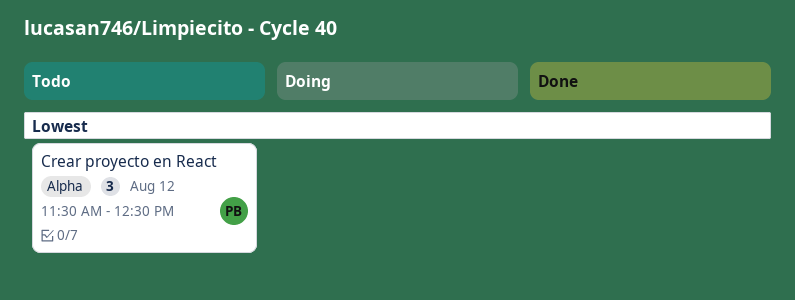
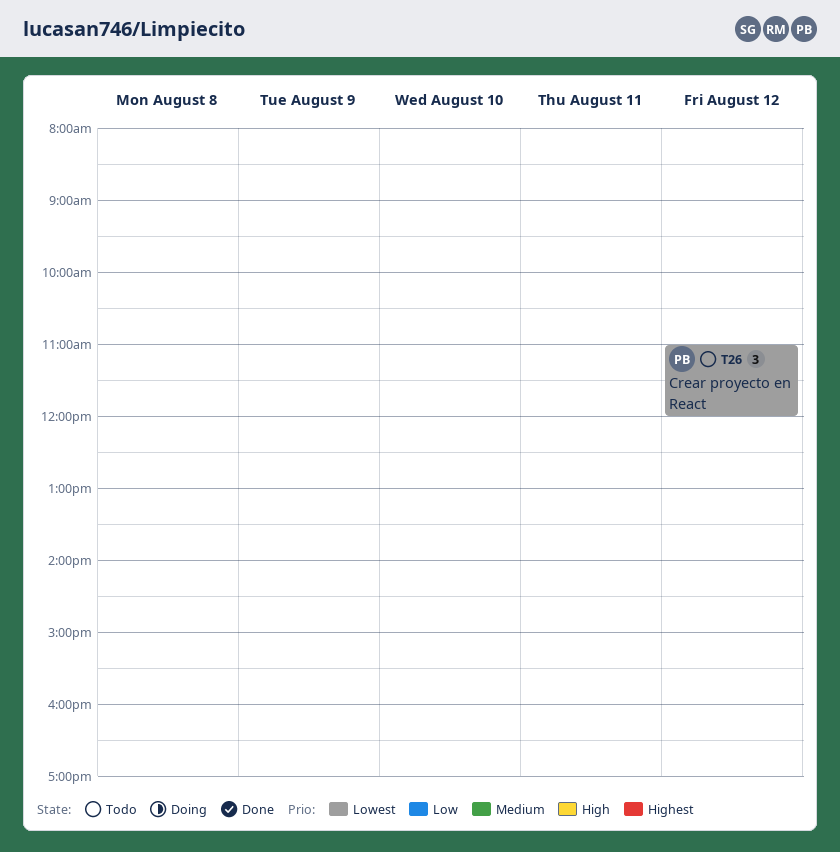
Crear proyecto en React, begins: 11:30 -> 11:00
Crear proyecto en React, ends: 12:30 -> 12:00

